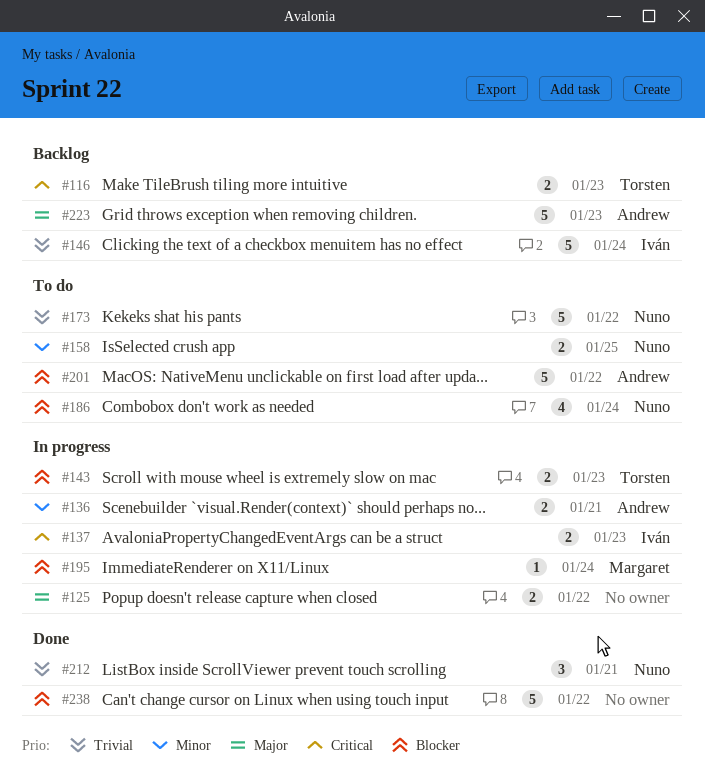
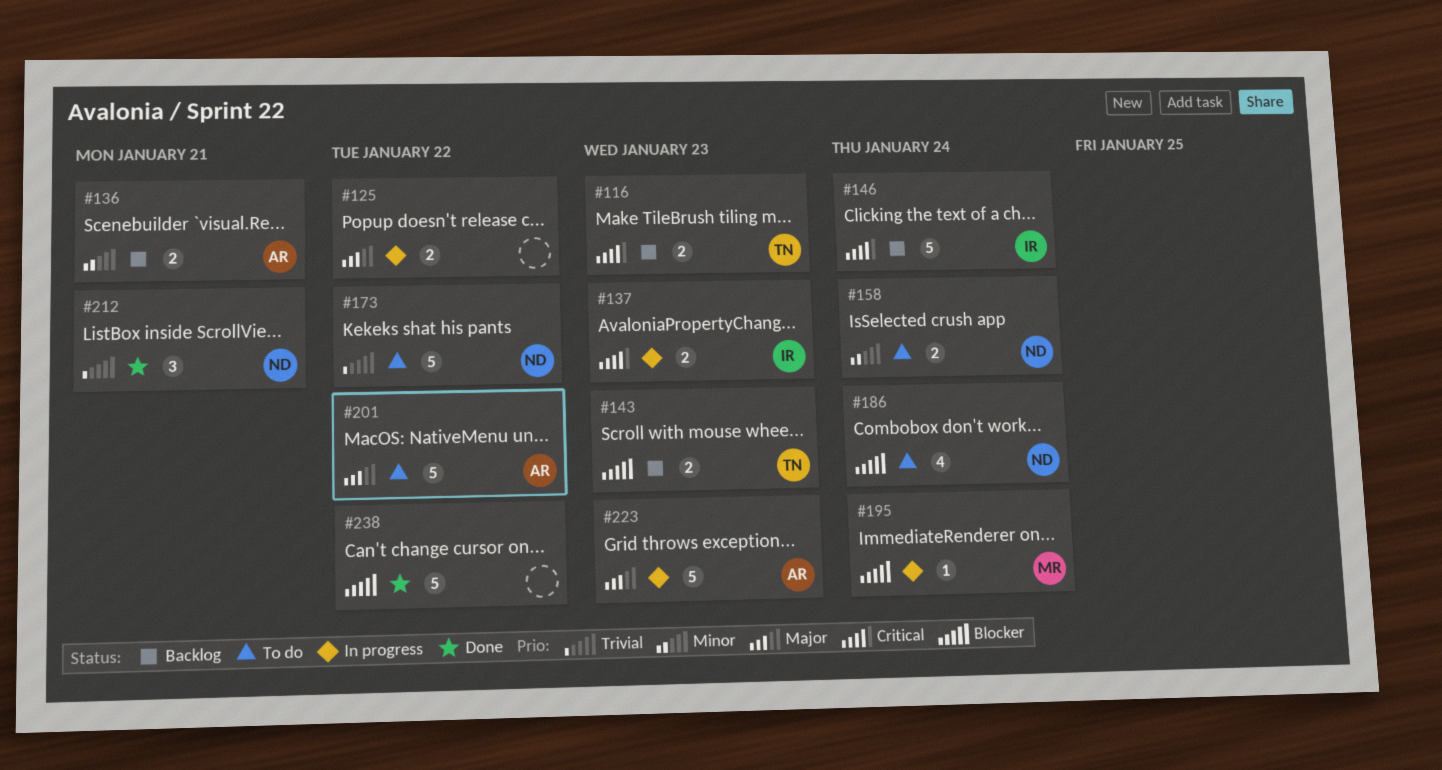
#136, status: In progress -> Backlog
#143, status: In progress -> Backlog
#146, priority: Trivial -> Critical
#158, due: Jan 25 -> Jan 24
#201, priority: Blocker -> Major
#223, status: Backlog -> In progress

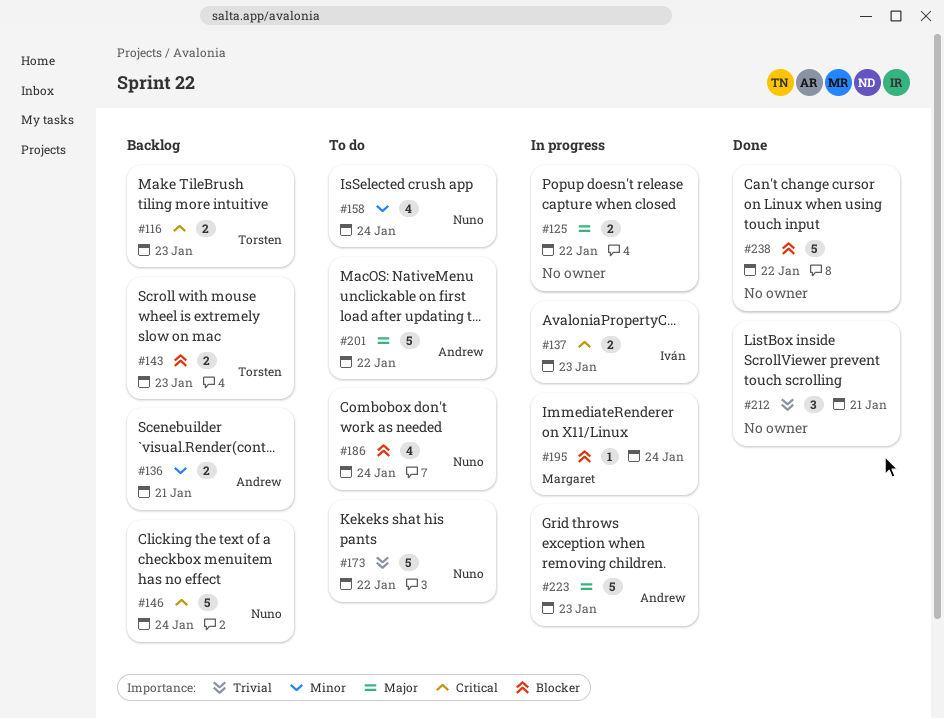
#146, owner: Iván -> Nuno
#158, estimate: 2 -> 4
#212, owner: Nuno -> none

